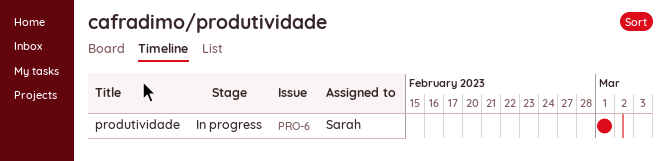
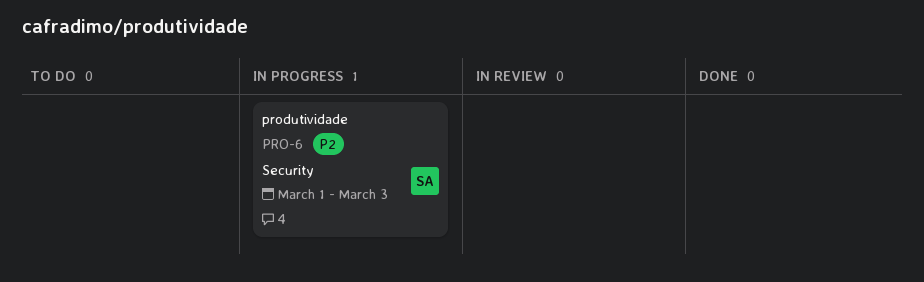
PRO-6, due: Mar 1 -> Mar 3

